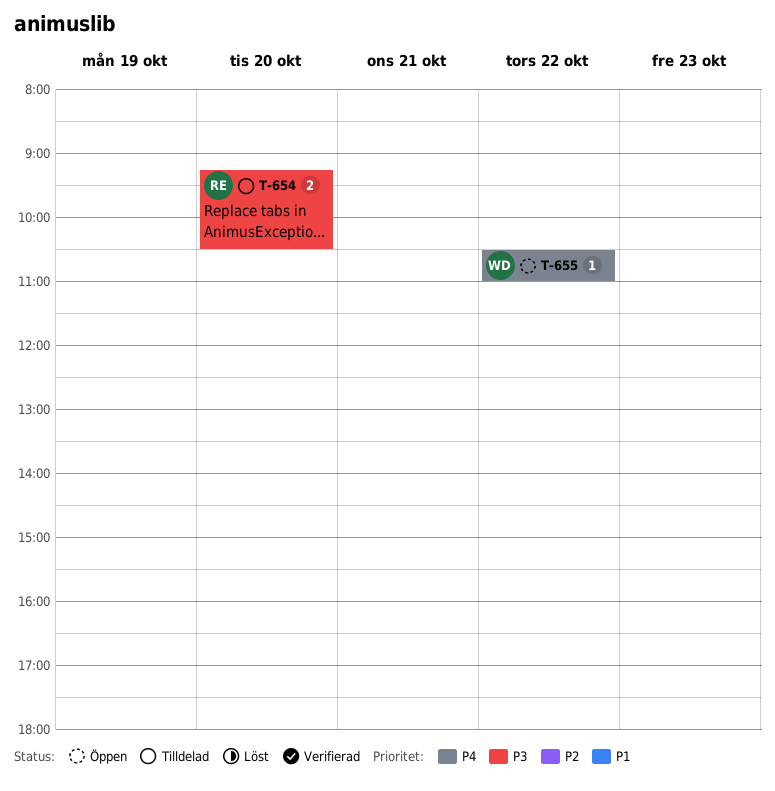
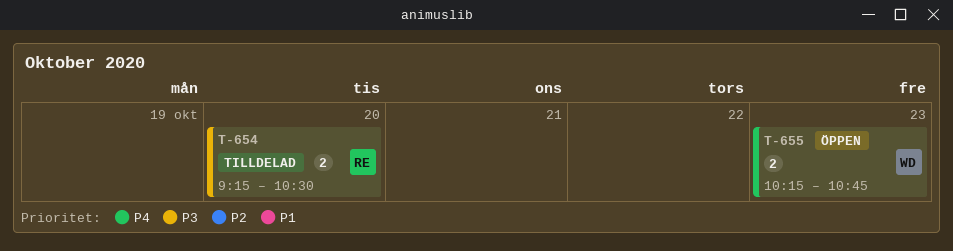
T-655, estimate: 1 -> 2
T-655, day: Oct 22 -> Oct 23
T-655, begins: 10:30 -> 10:15
T-655, ends: 11:00 -> 10:45

